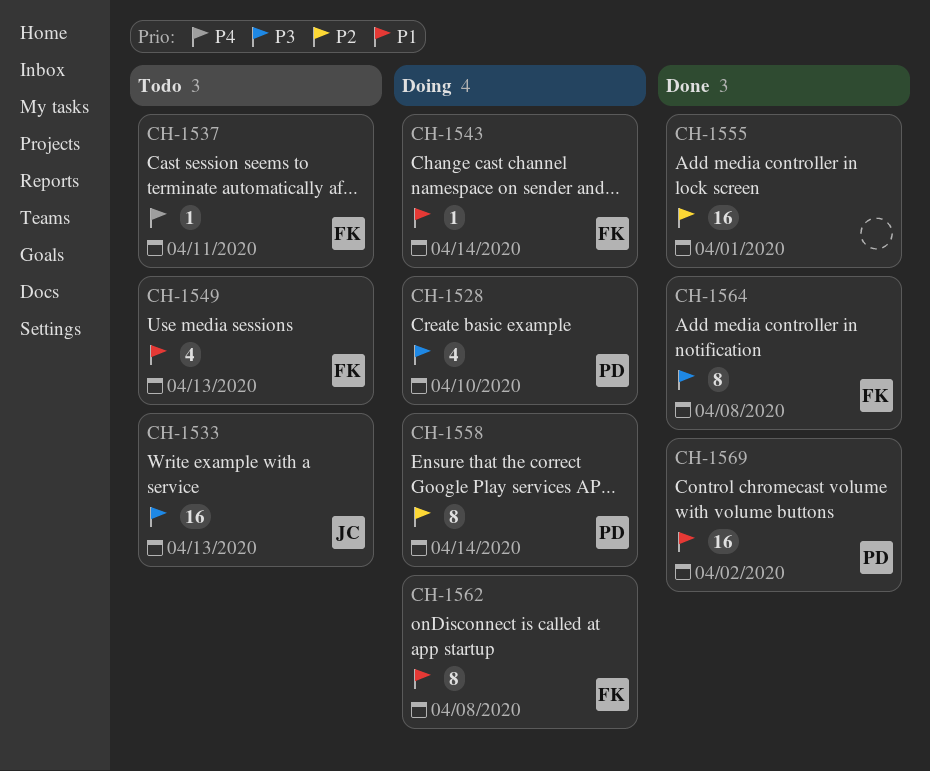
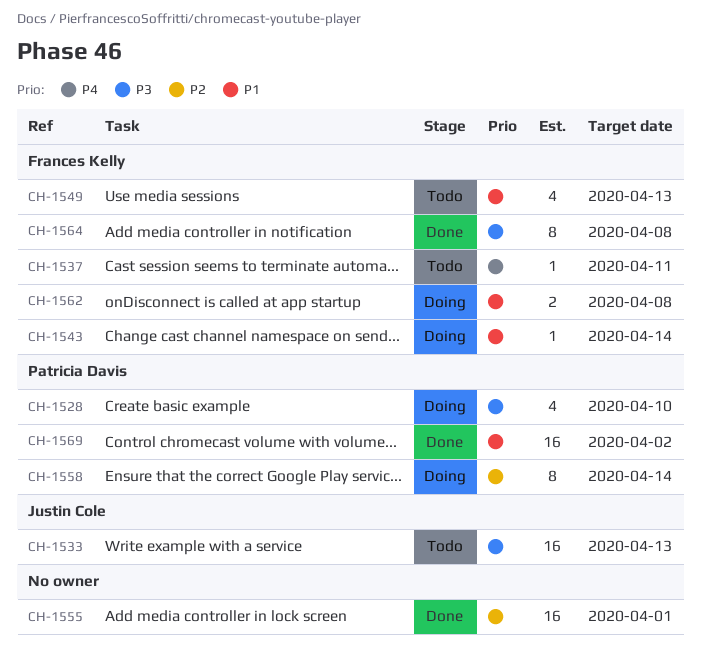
CH-1562, estimate: 8 -> 2

